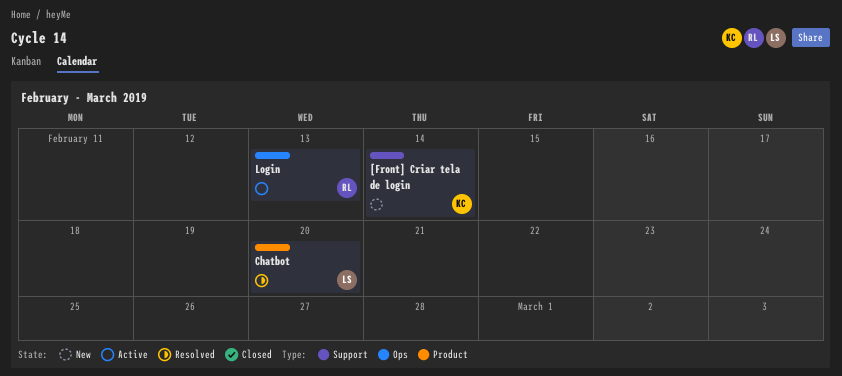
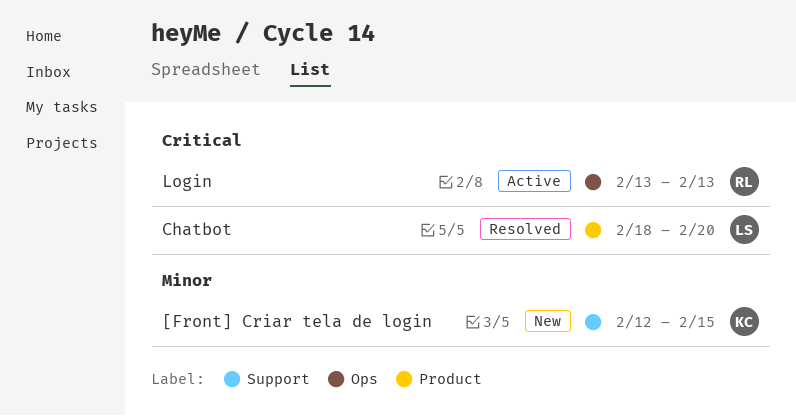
[Front] Criar tela de login, due: Feb 14 -> Feb 15

